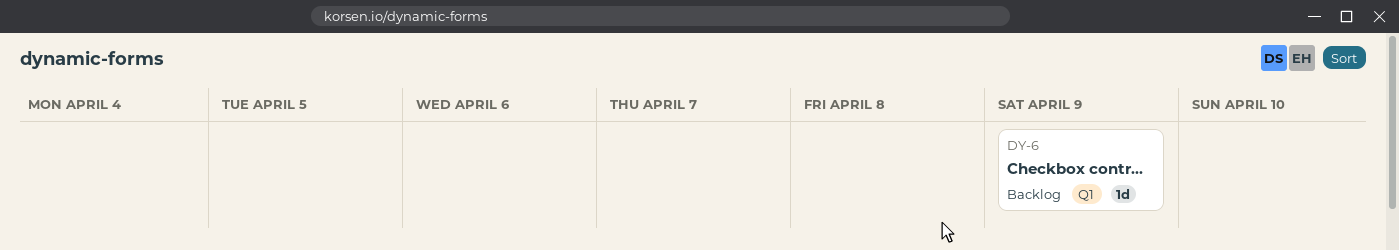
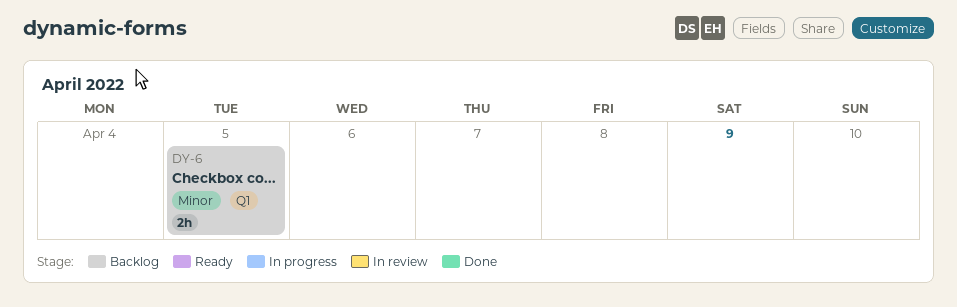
DY-6, estimate: 1d -> 2h
DY-6, due: Apr 9 -> Apr 5

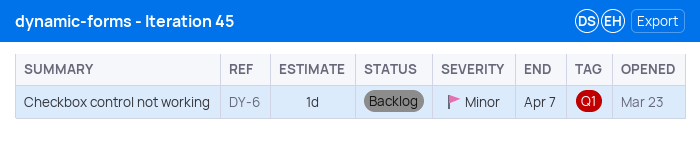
DY-6, estimate: 2h -> 1d
DY-6, due: Apr 5 -> Apr 7

